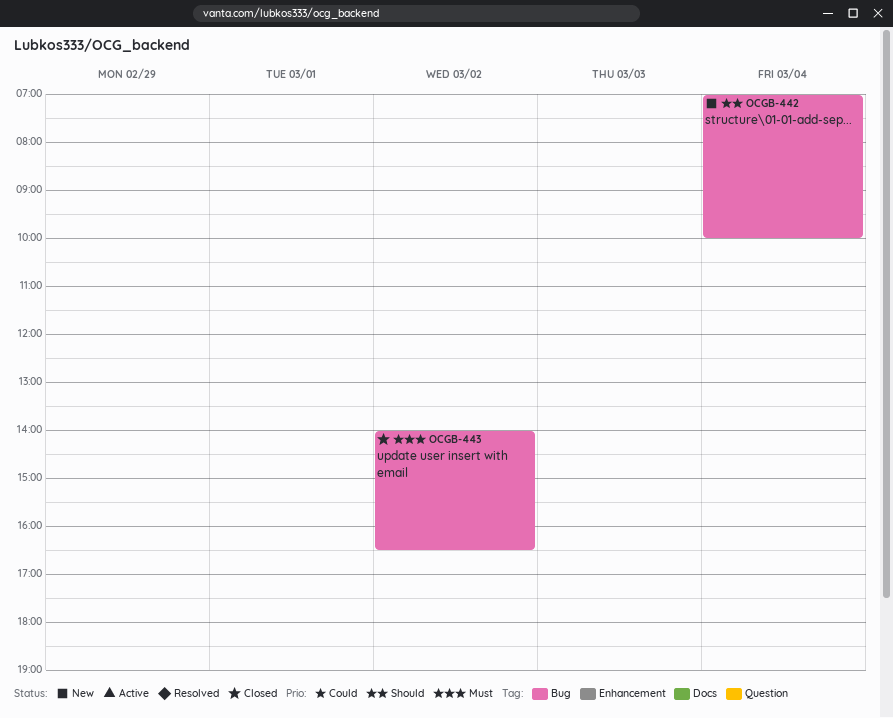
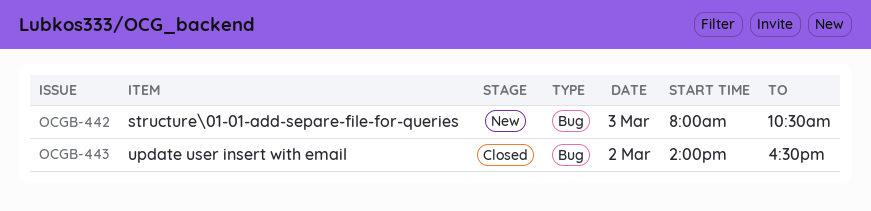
OCGB-442, day: Mar 4 -> Mar 3
OCGB-442, begins: 07:00 -> 08:00
OCGB-442, ends: 10:00 -> 10:30

